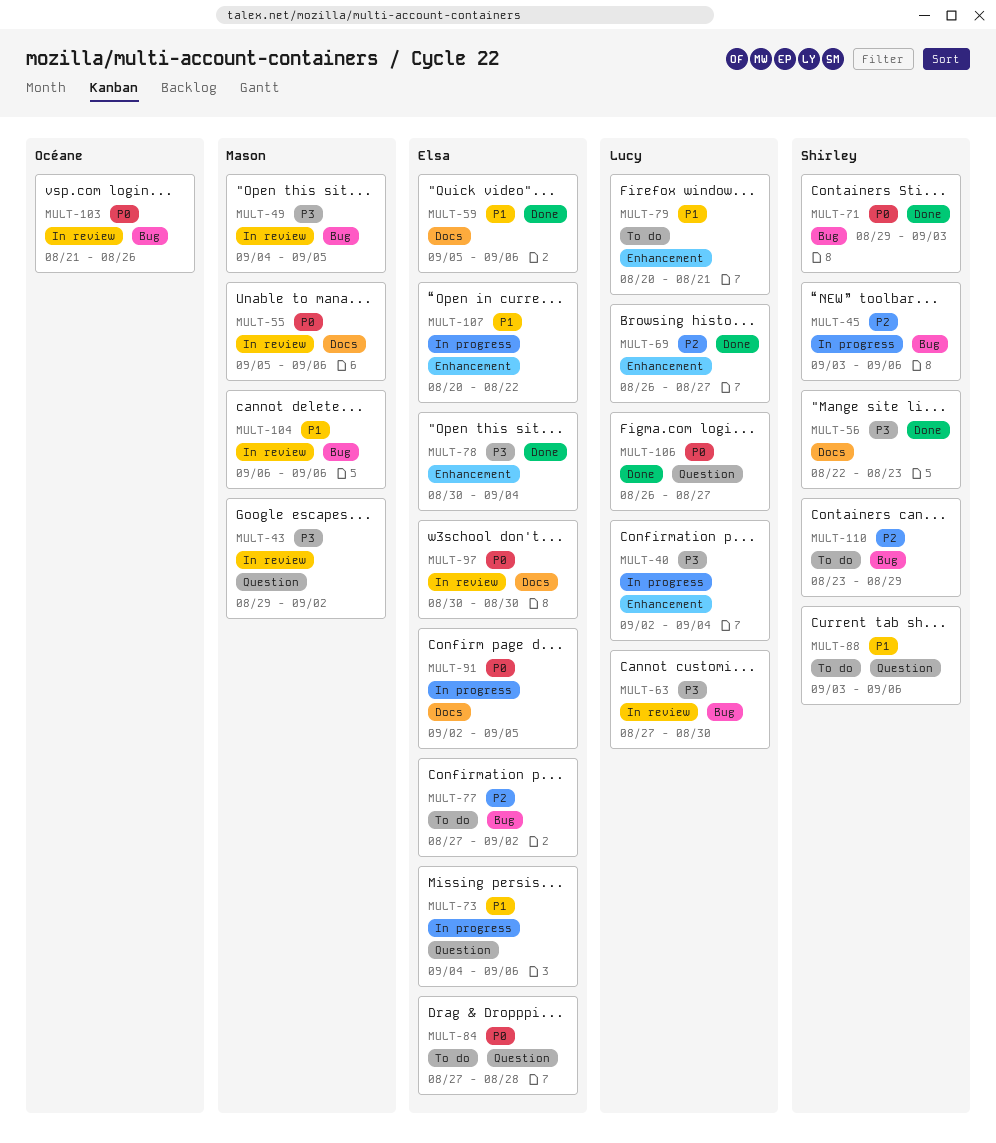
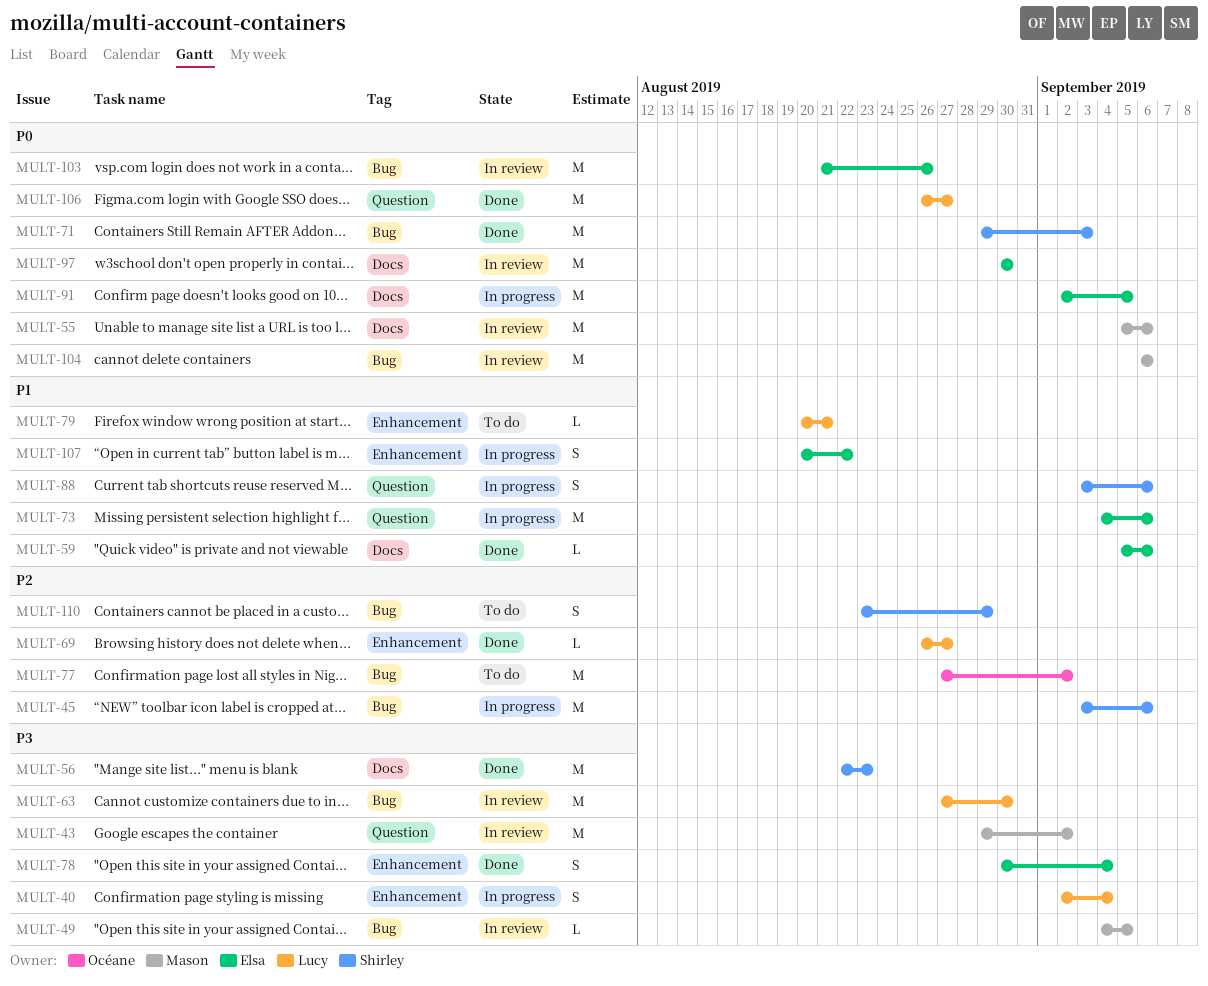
MULT-77, owner: Elsa -> Océane
MULT-84: present -> none
MULT-88, status: To do -> In progress
MULT-103, owner: Océane -> Elsa
MULT-104, priority: P1 -> P0

